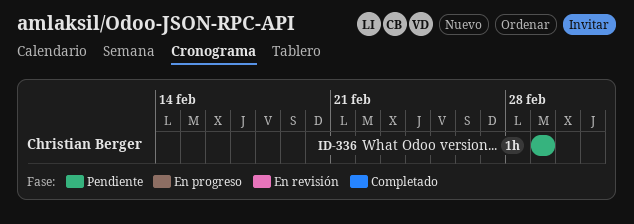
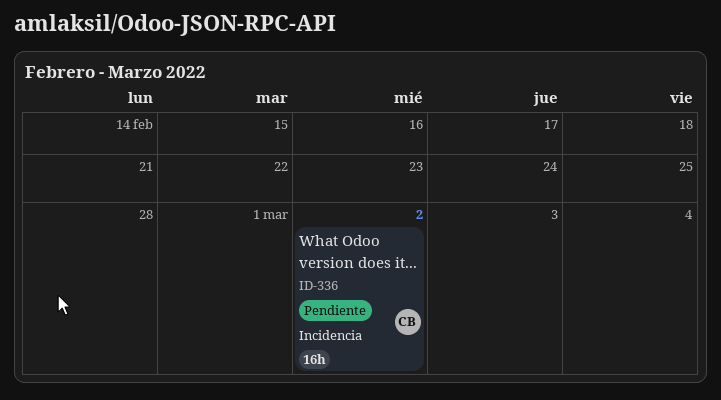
ID-336, estimate: 1h -> 16h
ID-336, due: Mar 1 -> Mar 2

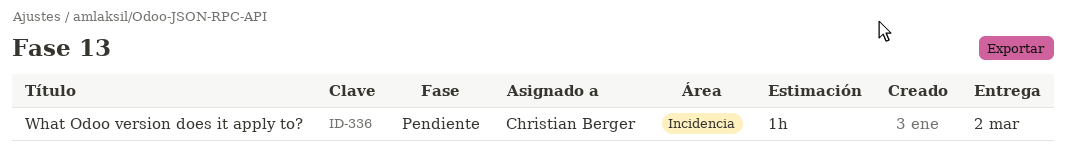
ID-336, estimate: 16h -> 1h

